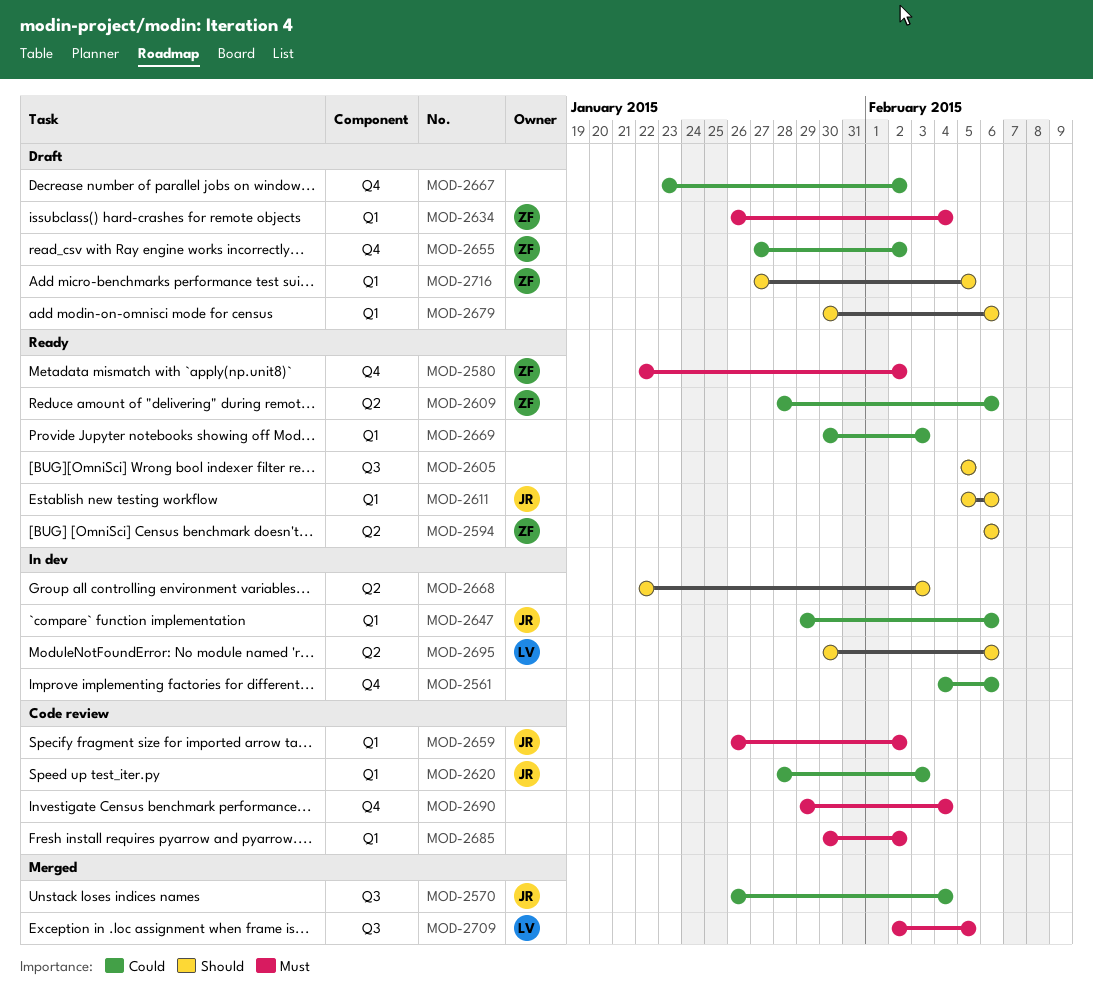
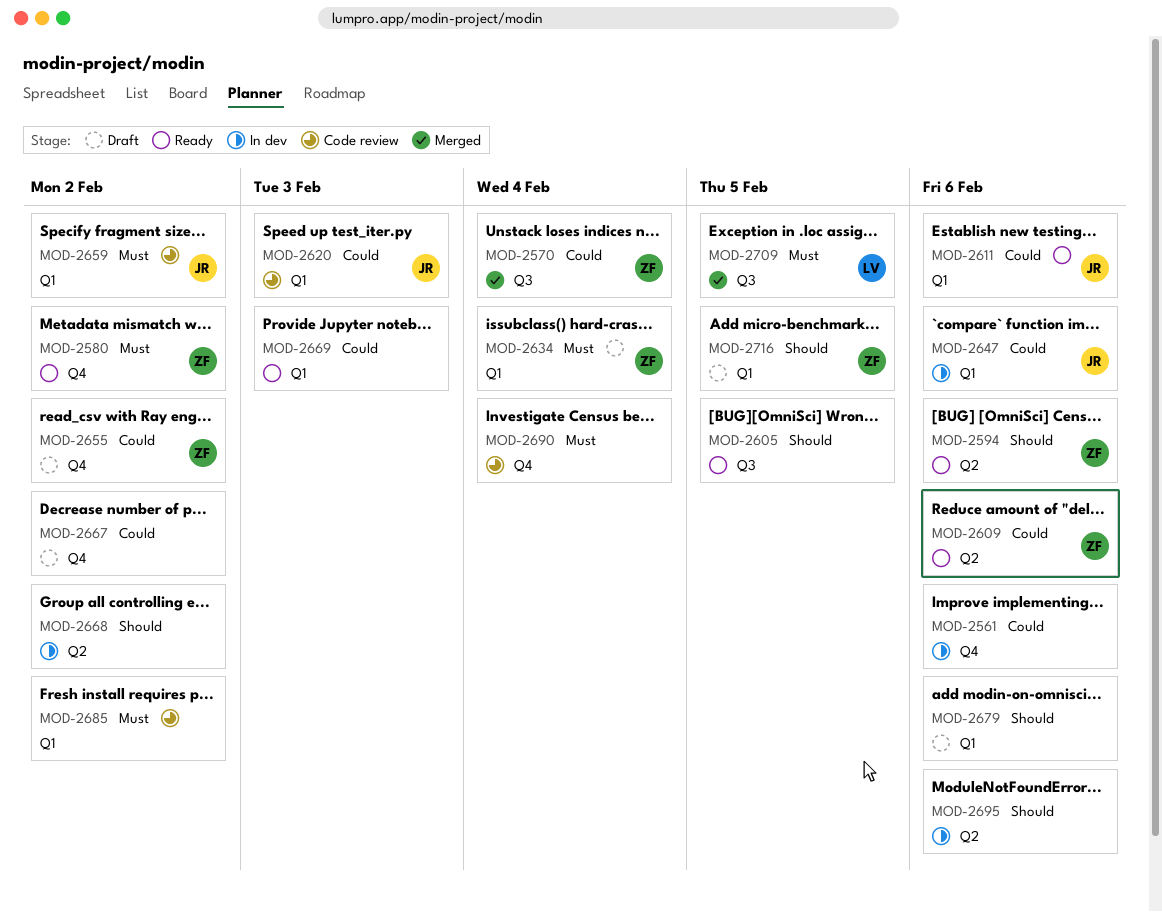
MOD-2570, owner: JR -> ZF
MOD-2611, priority: Should -> Could
MOD-2668, due: Feb 3 -> Feb 2
MOD-2695, owner: LV -> none

